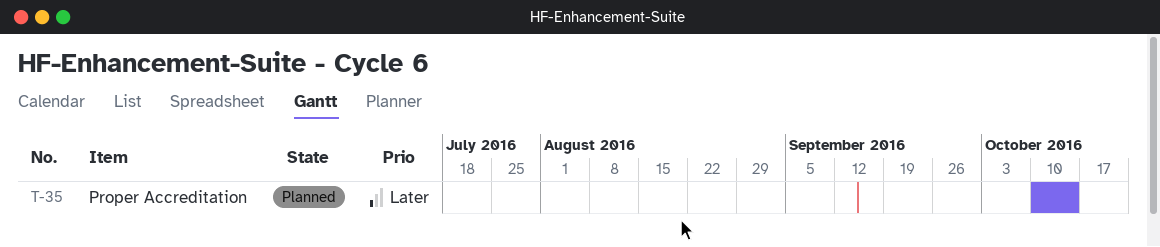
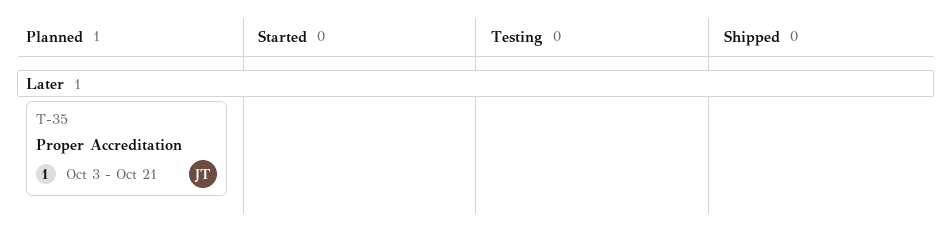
T-35, start: Oct 10 -> Oct 3
T-35, due: Oct 14 -> Oct 21

